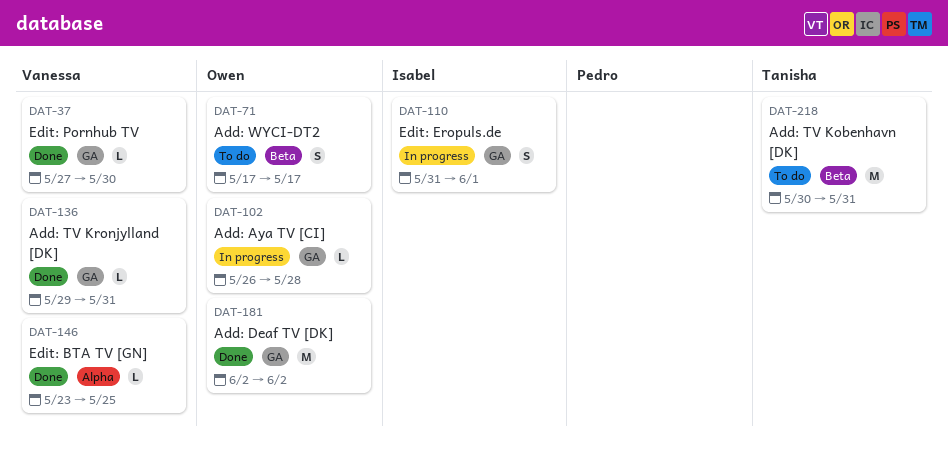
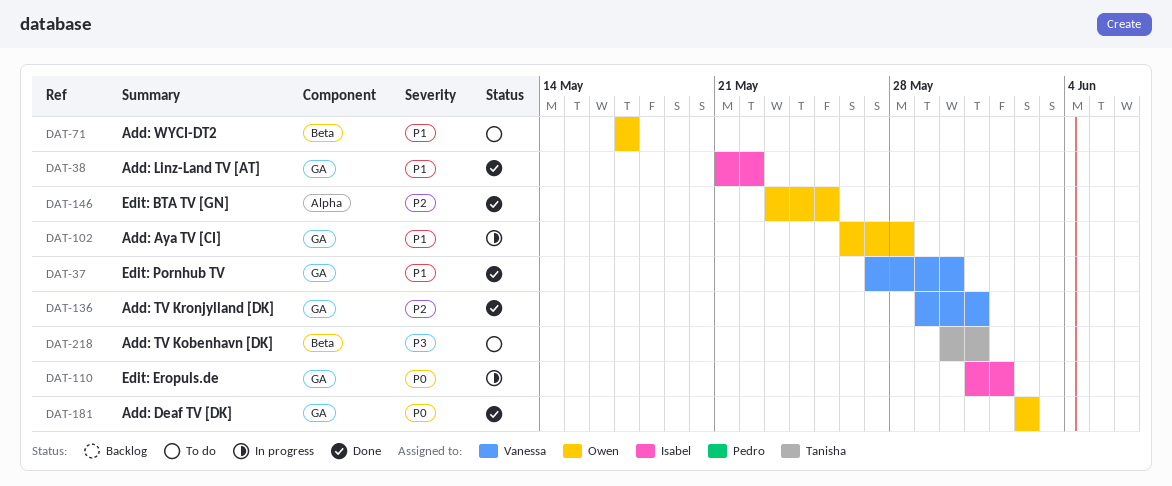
DAT-38: none -> present
DAT-146, owner: Vanessa -> Owen

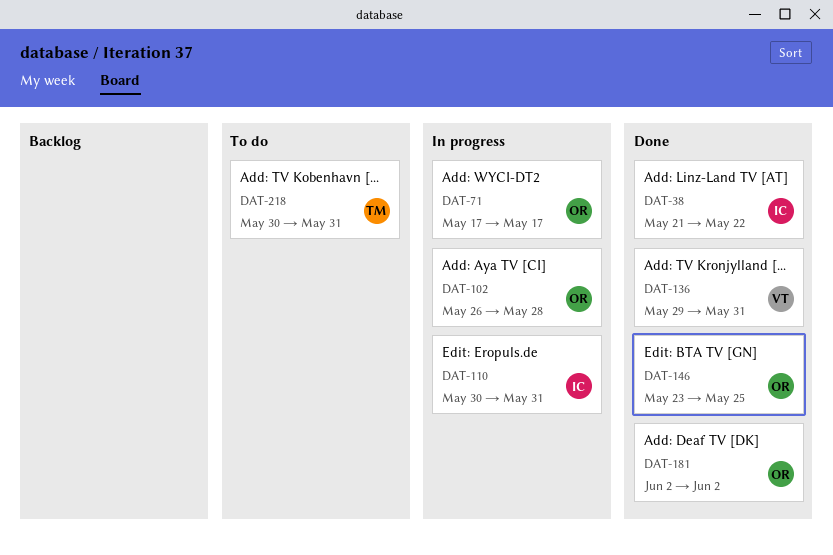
DAT-37: present -> none
DAT-71, status: To do -> In progress
DAT-110, start: May 31 -> May 30
DAT-110, due: Jun 1 -> May 31

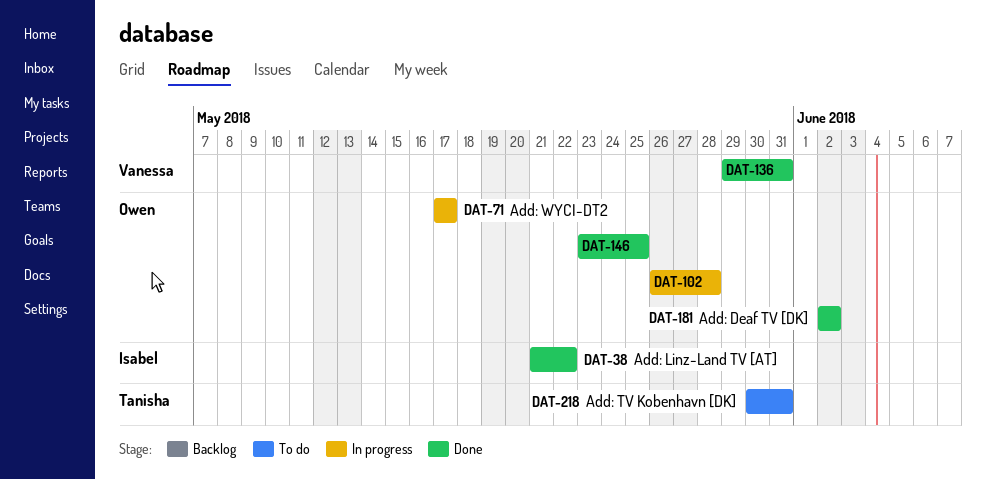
DAT-110: present -> none

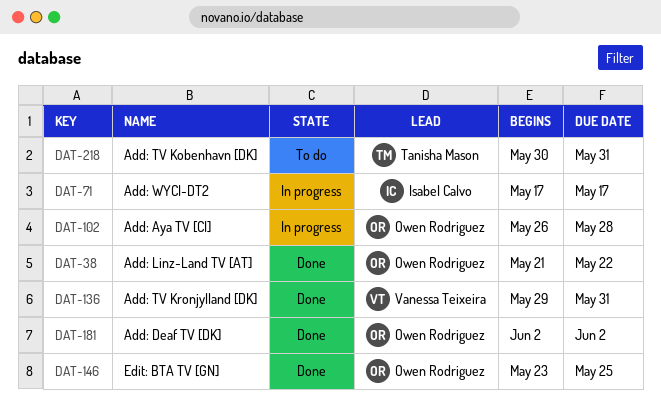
DAT-38, owner: Isabel Calvo -> Owen Rodriguez
DAT-71, owner: Owen Rodriguez -> Isabel Calvo

